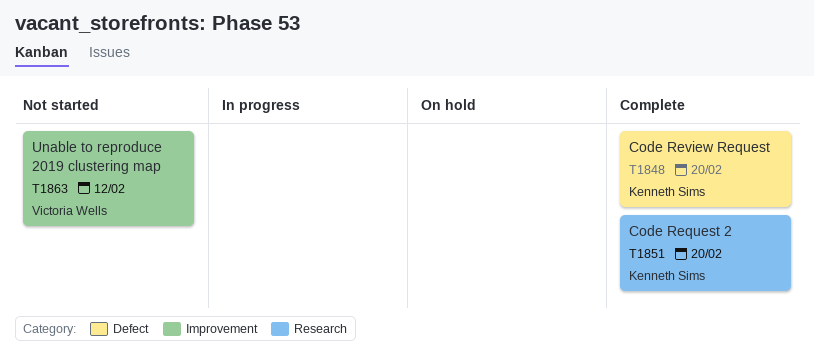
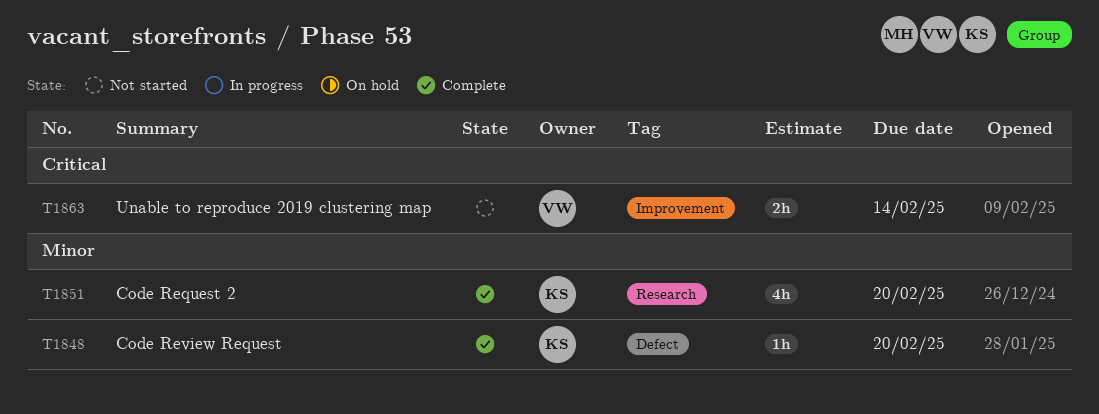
T1863, due: Feb 12 -> Feb 14

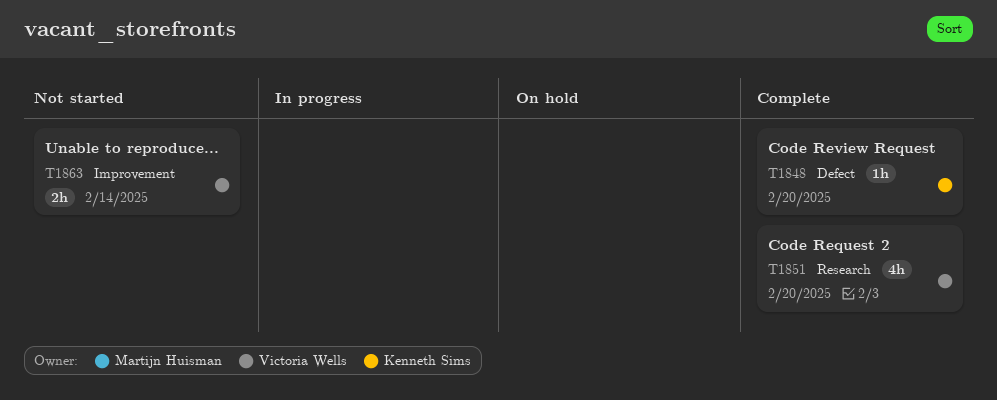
T1851, owner: Kenneth Sims -> Victoria Wells

